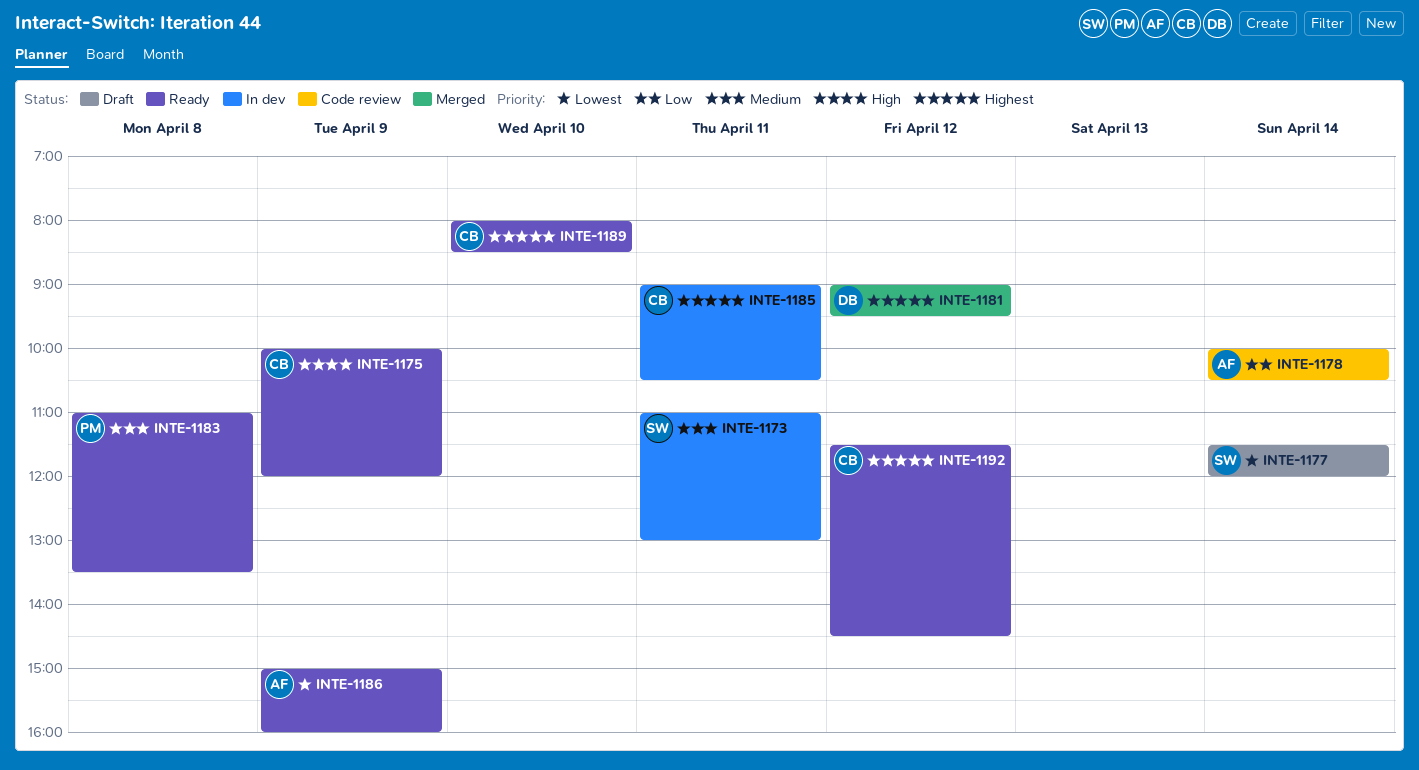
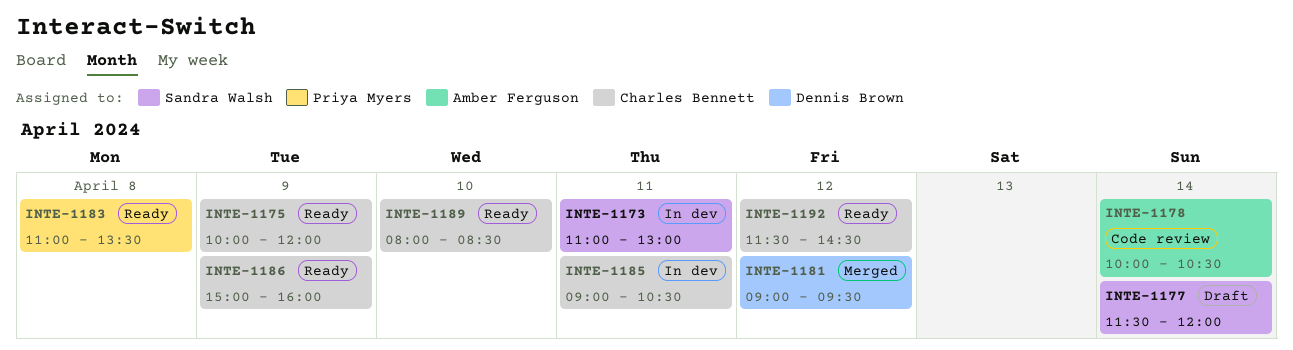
INTE-1186, owner: Amber Ferguson -> Charles Bennett

